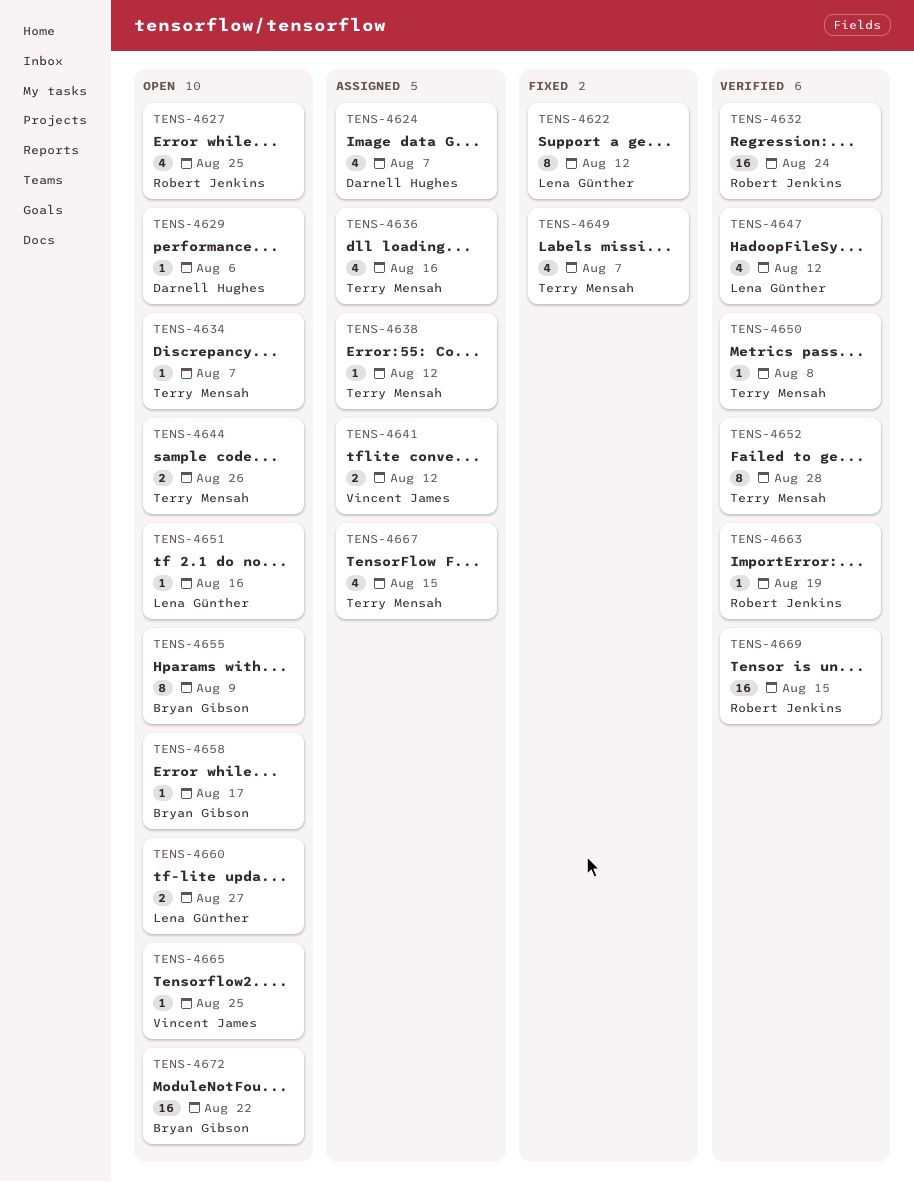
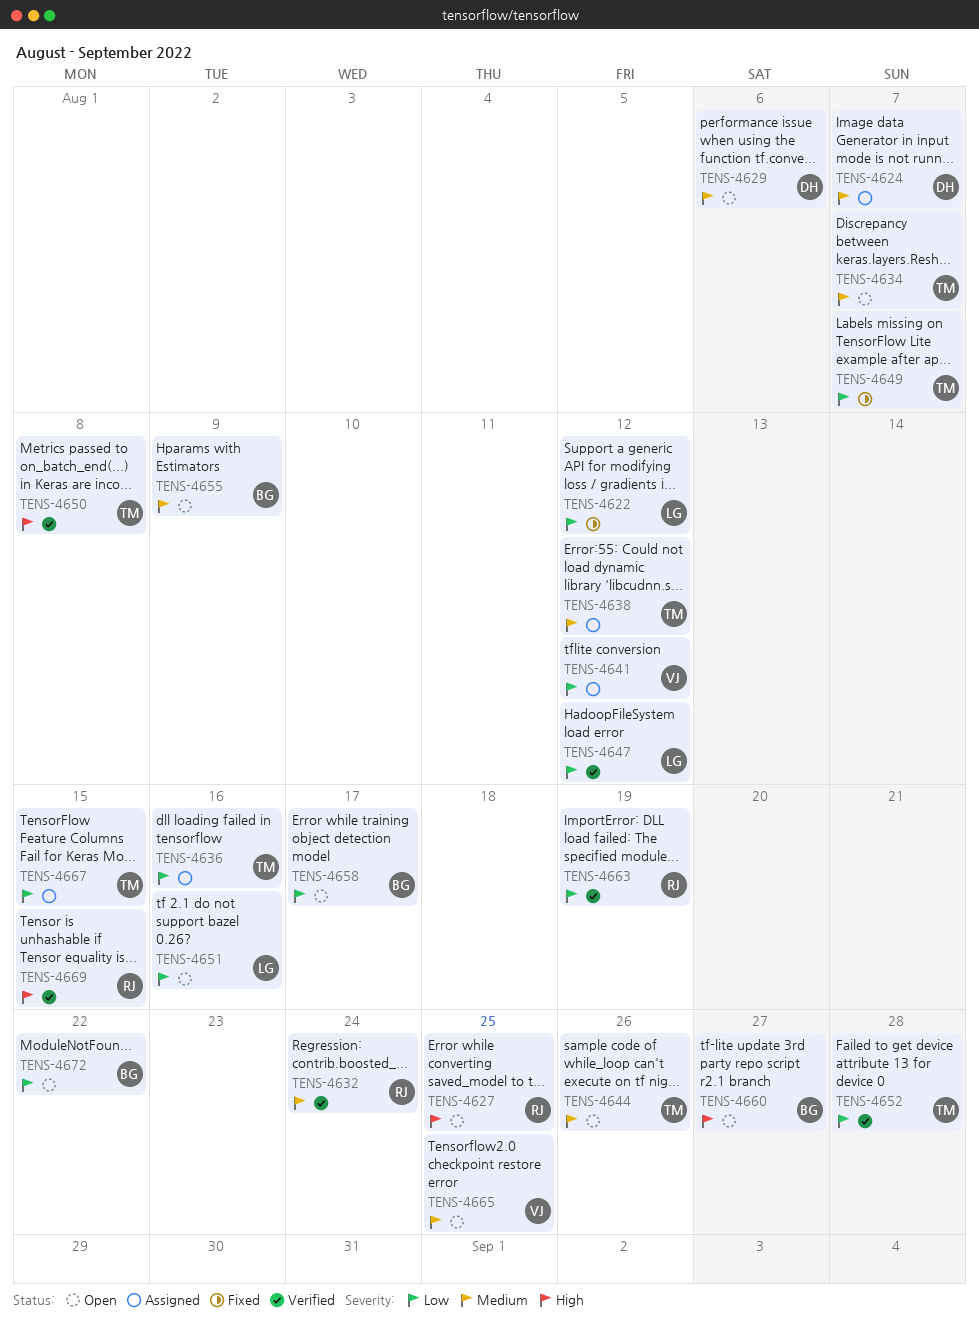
TENS-4660, owner: Lena Günther -> Bryan Gibson

